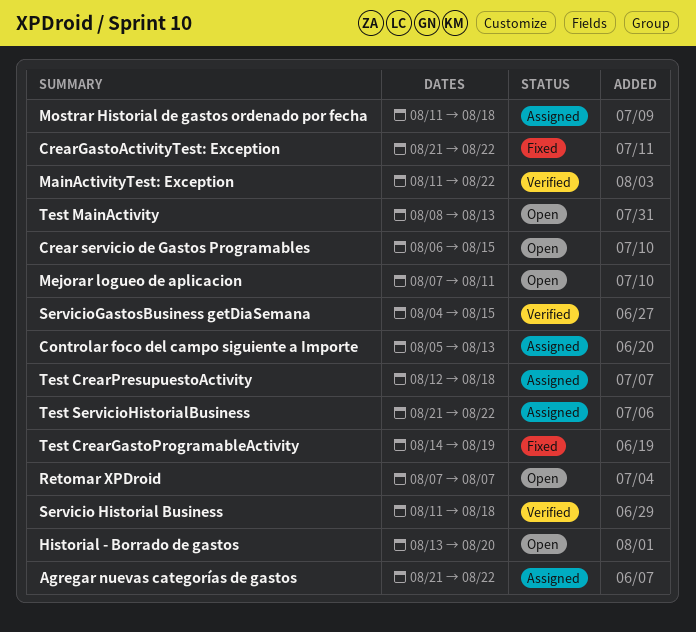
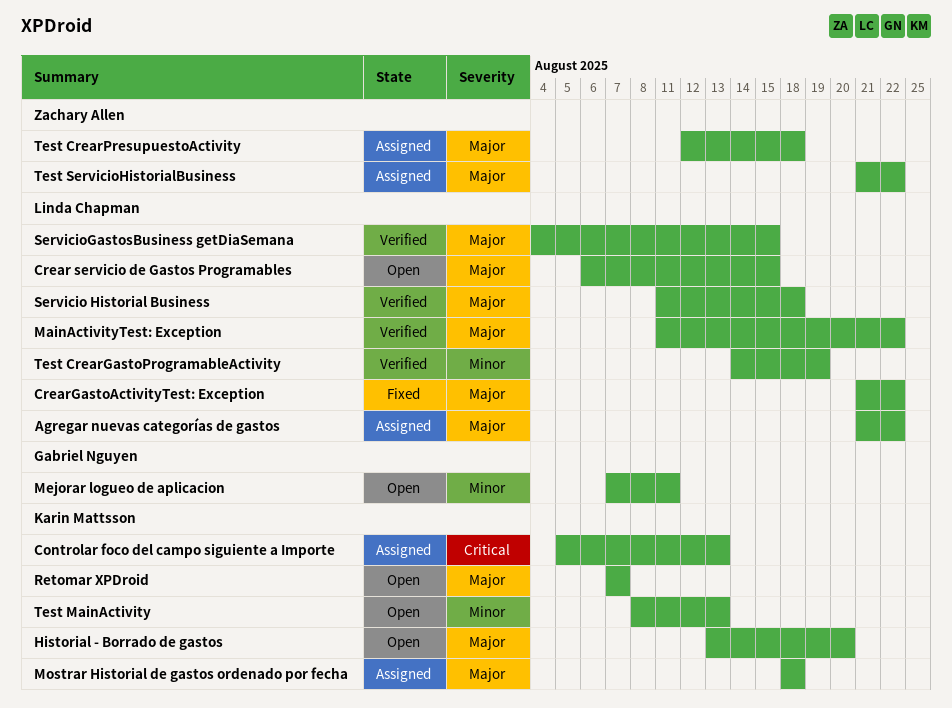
Mostrar Historial de gastos ordenado por fecha, start: Aug 11 -> Aug 18
Test CrearGastoProgramableActivity, status: Fixed -> Verified

